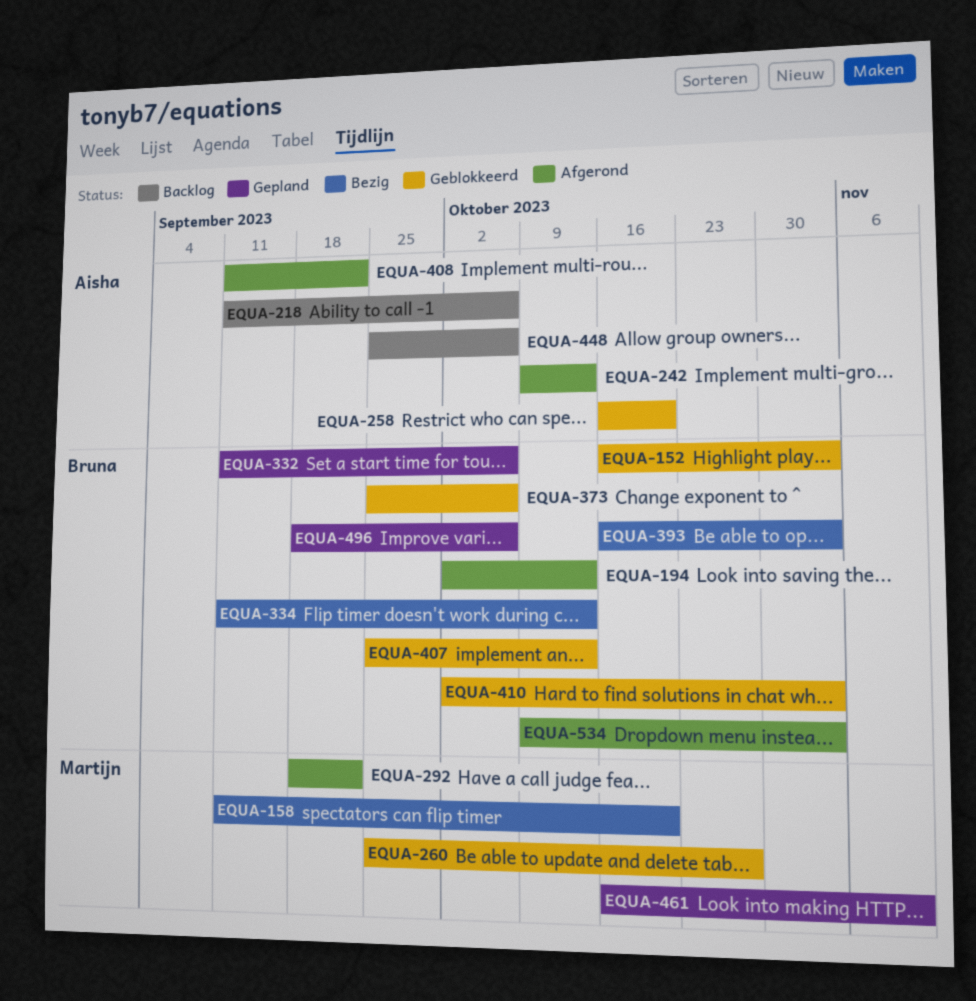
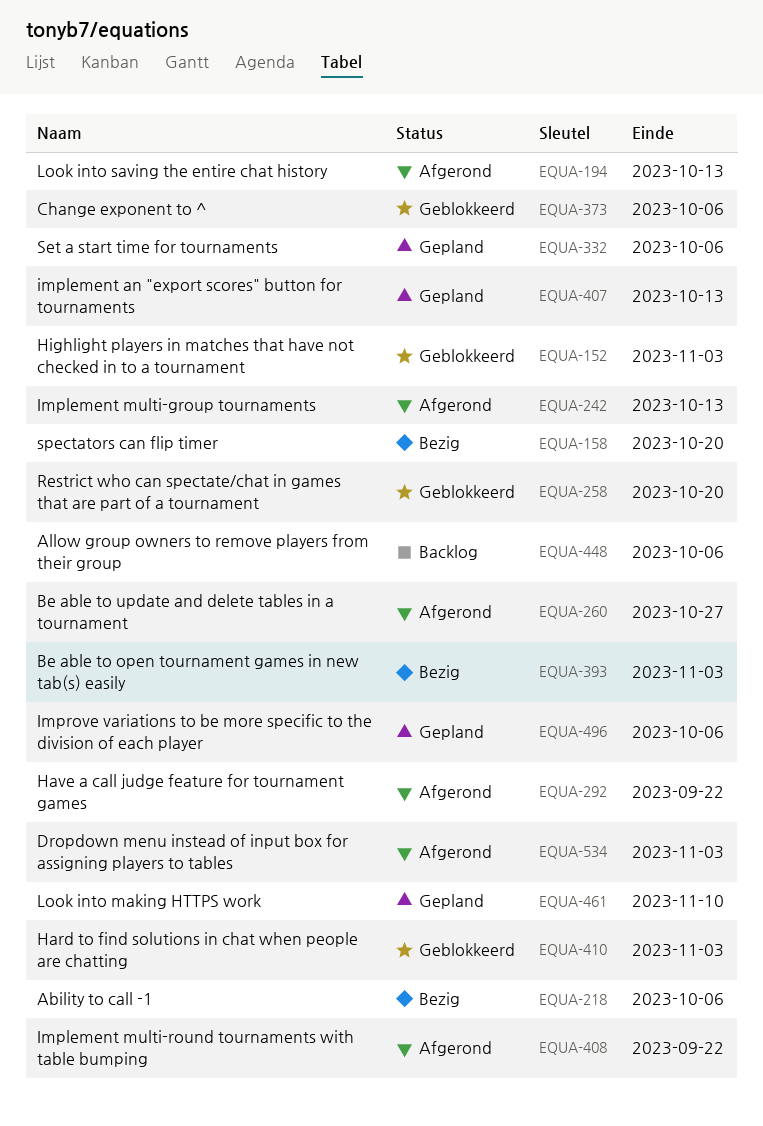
EQUA-218, status: Backlog -> Bezig
EQUA-260, status: Geblokkeerd -> Afgerond
EQUA-334: present -> none
EQUA-407, status: Geblokkeerd -> Gepland

